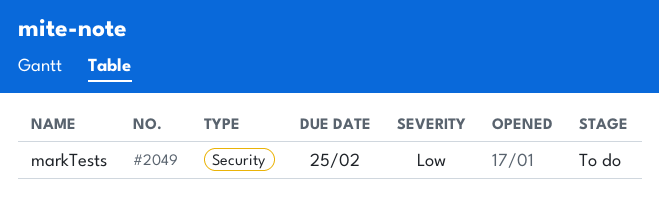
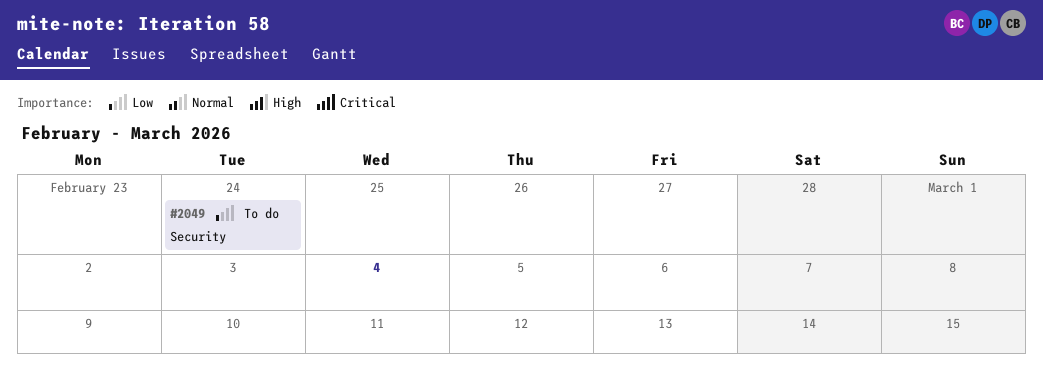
#2049, due: Feb 25 -> Feb 24

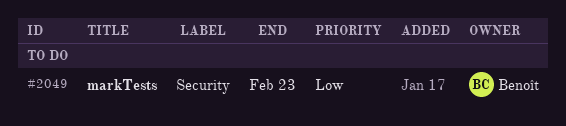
#2049, due: Feb 24 -> Feb 23

